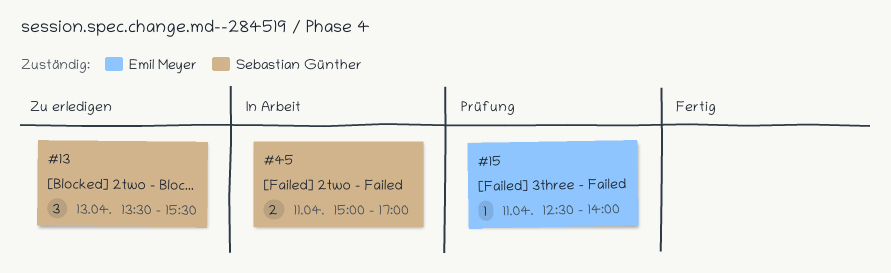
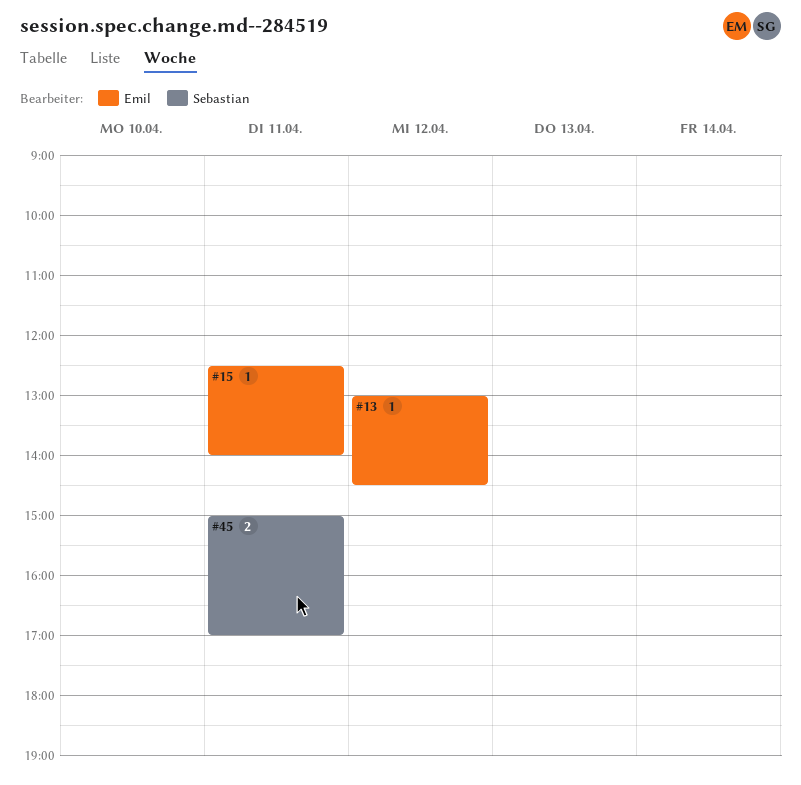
#13, owner: Sebastian Günther -> Emil Meyer
#13, estimate: 3 -> 1
#13, day: Apr 13 -> Apr 12
#13, begins: 13:30 -> 13:00
#13, ends: 15:30 -> 14:30

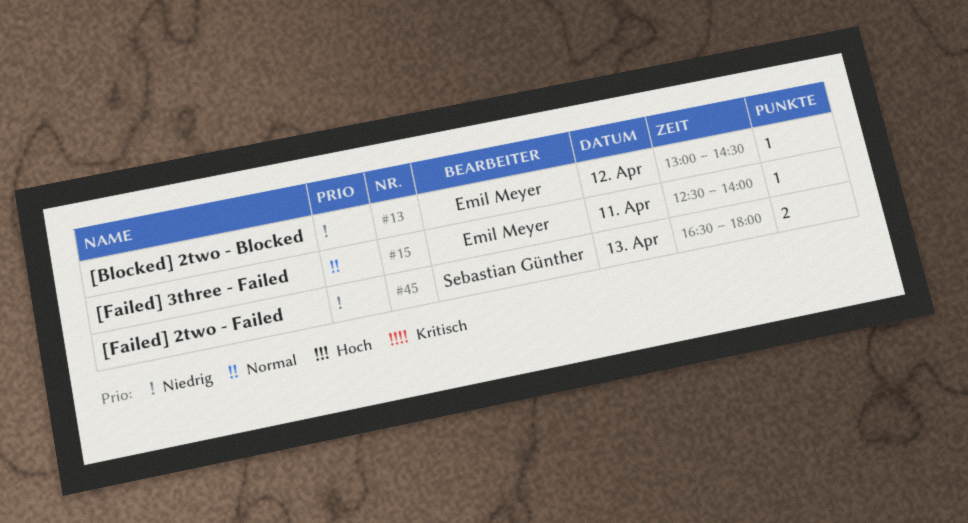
#45, day: Apr 11 -> Apr 13
#45, begins: 15:00 -> 16:30
#45, ends: 17:00 -> 18:00

